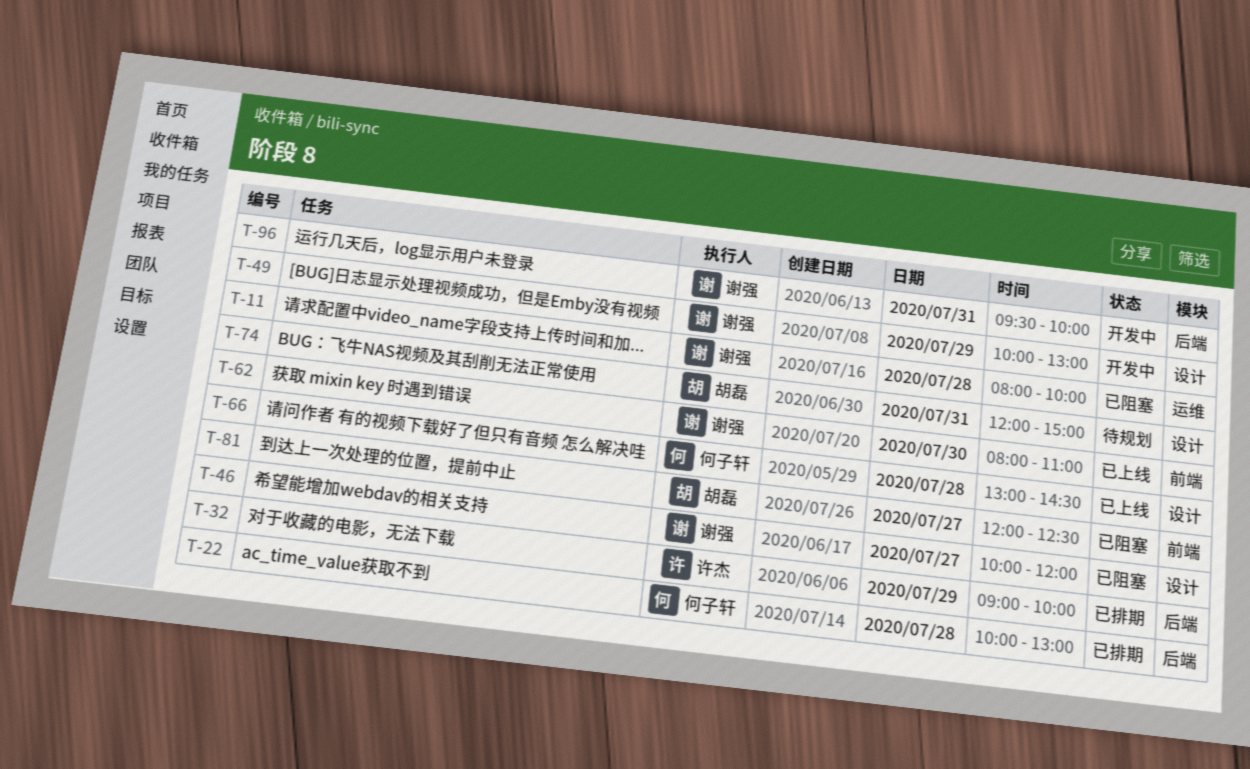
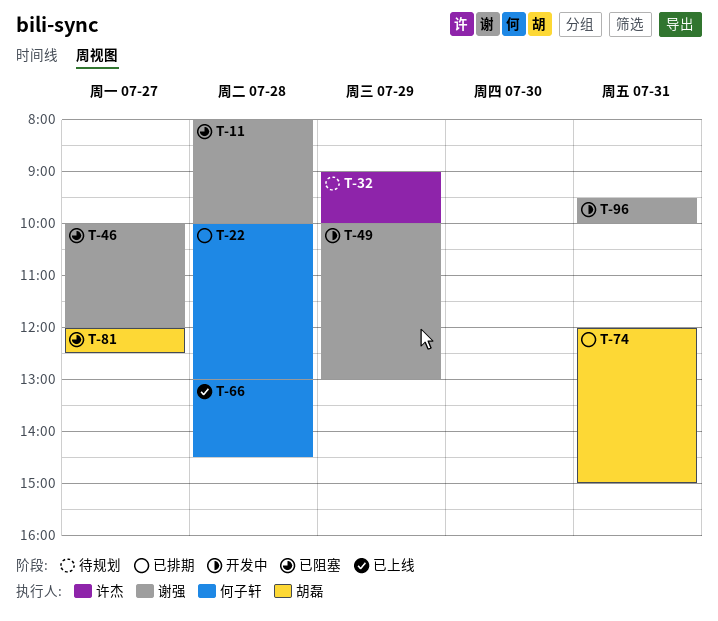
T-32, status: 已排期 -> 待规划
T-62: present -> none
T-74, status: 待规划 -> 已排期

